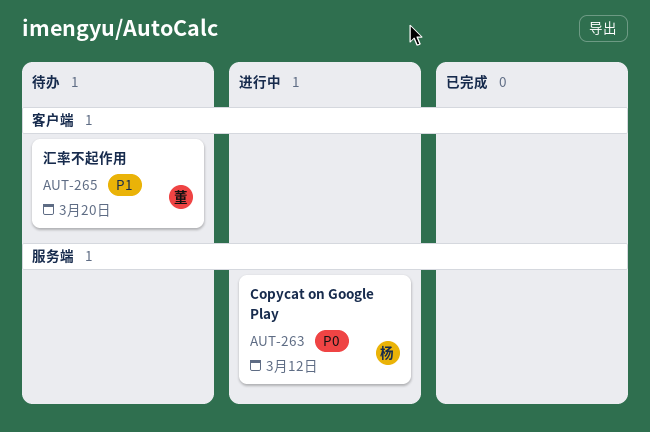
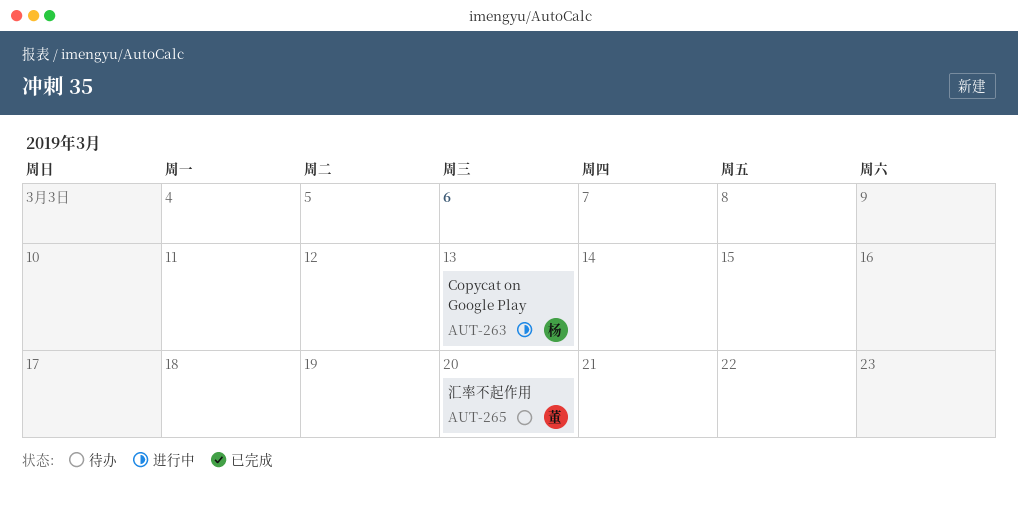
AUT-263, due: Mar 12 -> Mar 13

